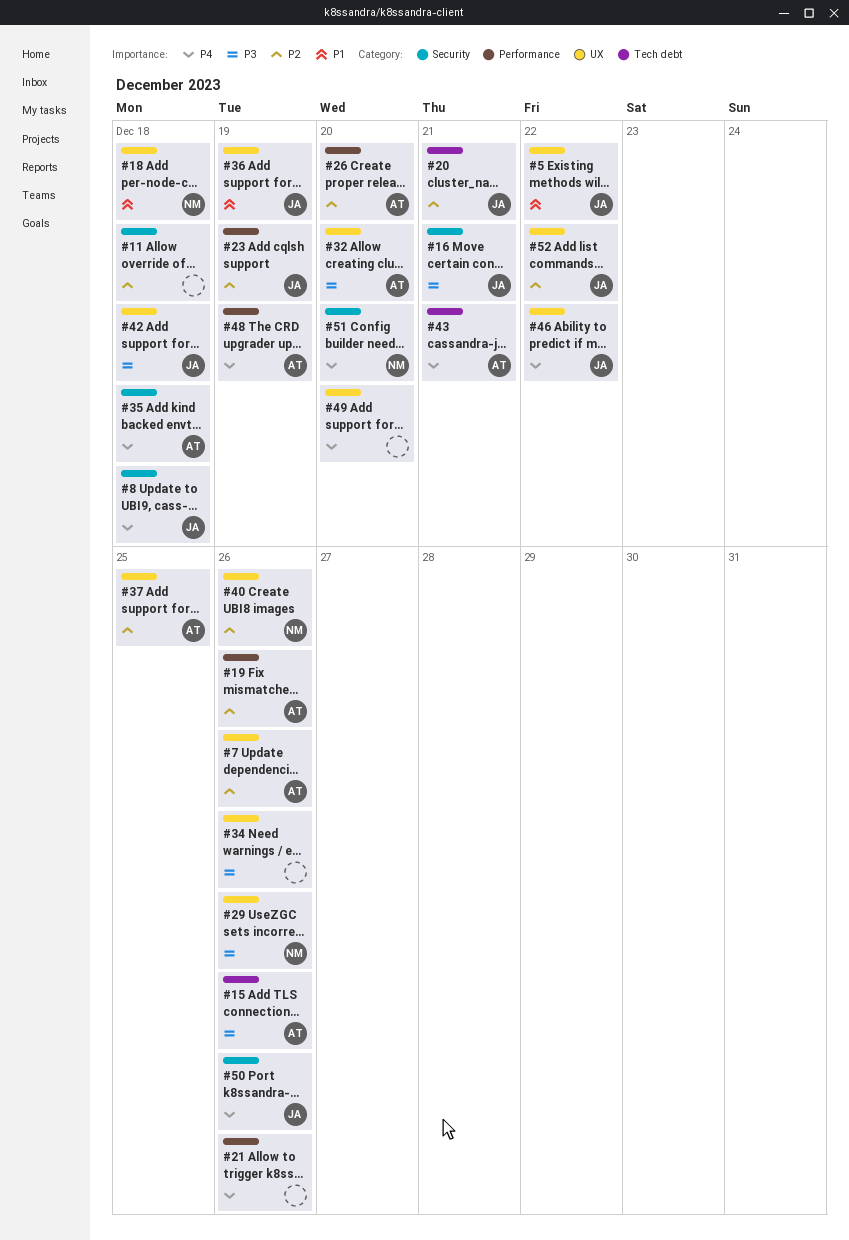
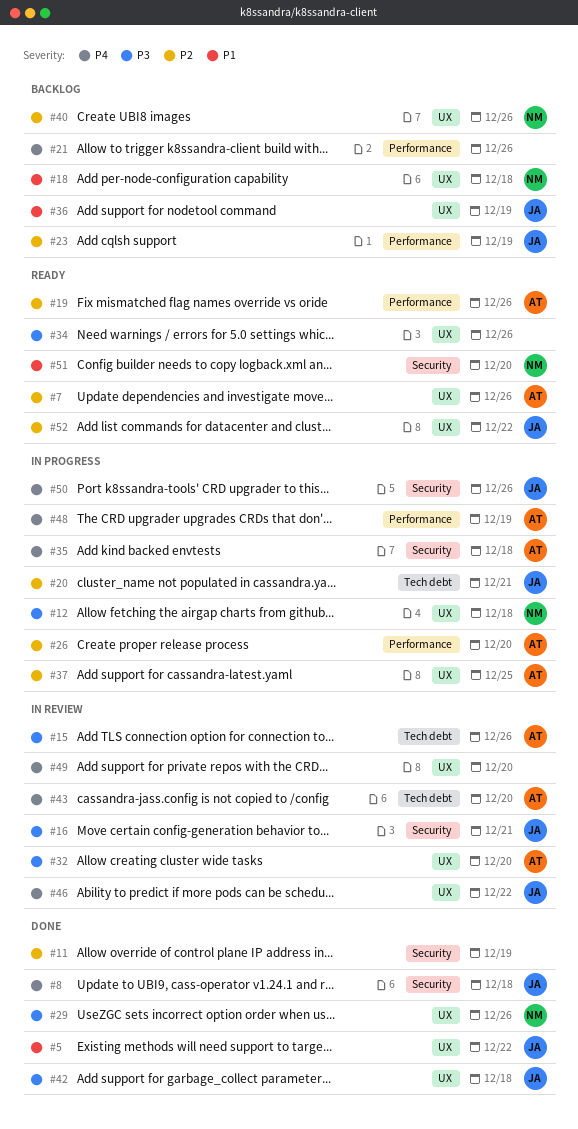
#11, due: Dec 18 -> Dec 19
#12: none -> present
#43, due: Dec 21 -> Dec 20
#51, priority: P4 -> P1

